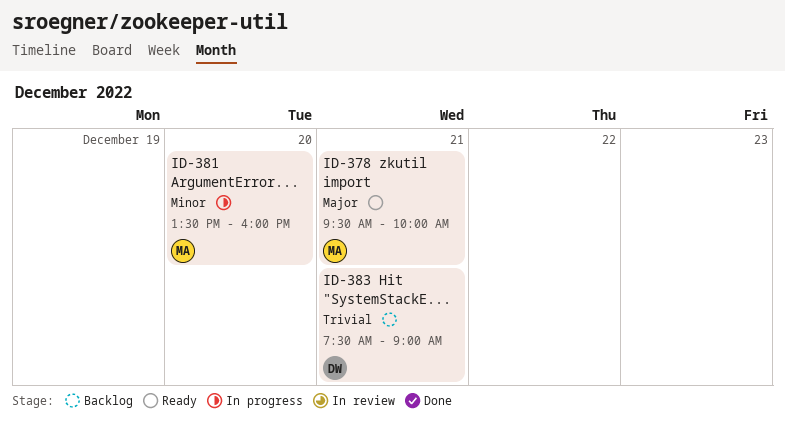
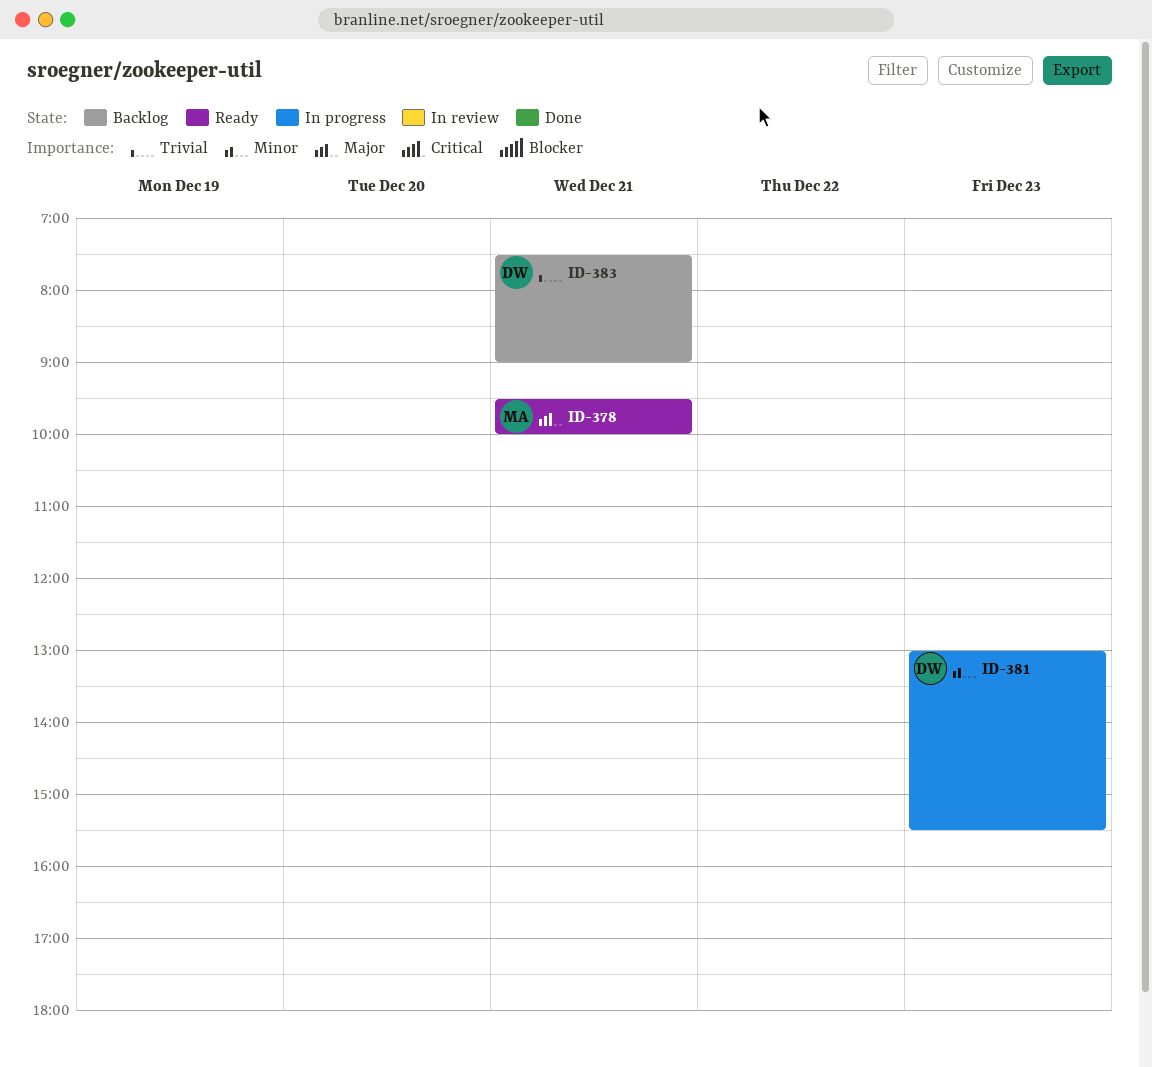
ID-381, owner: MA -> DW
ID-381, day: Dec 20 -> Dec 23
ID-381, begins: 13:30 -> 13:00
ID-381, ends: 16:00 -> 15:30

